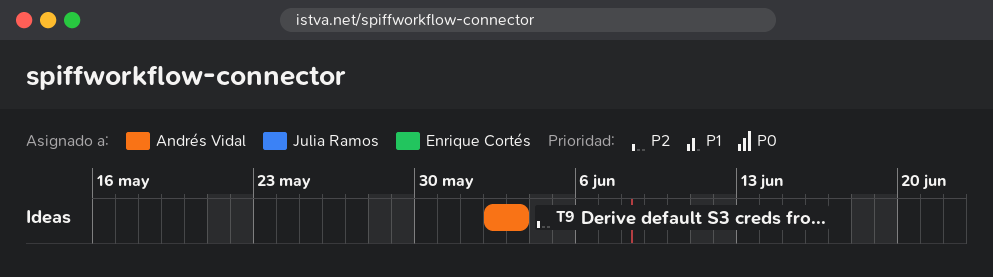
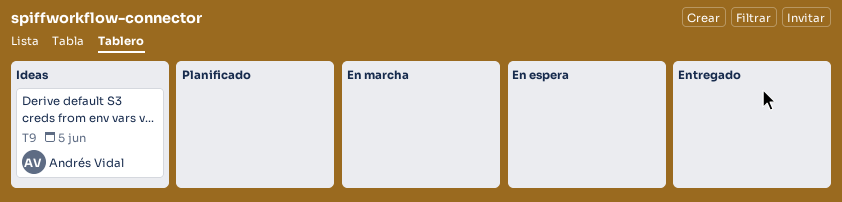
T9, due: Jun 3 -> Jun 5

